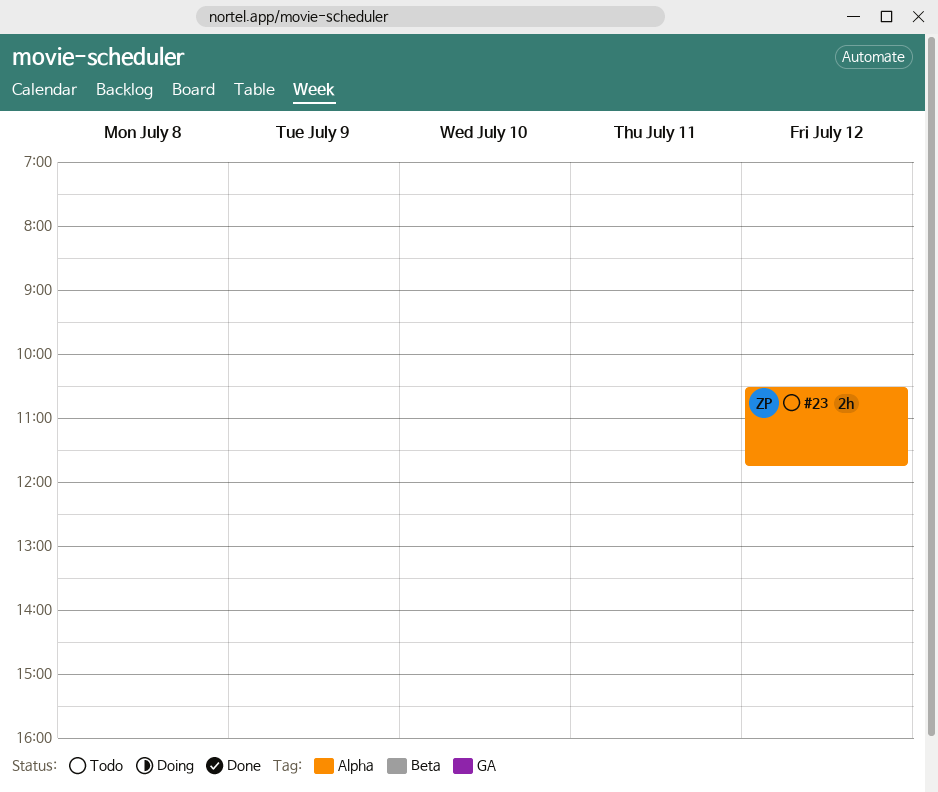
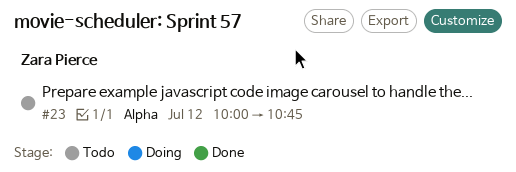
#23, begins: 10:30 -> 10:00
#23, ends: 11:45 -> 10:45

